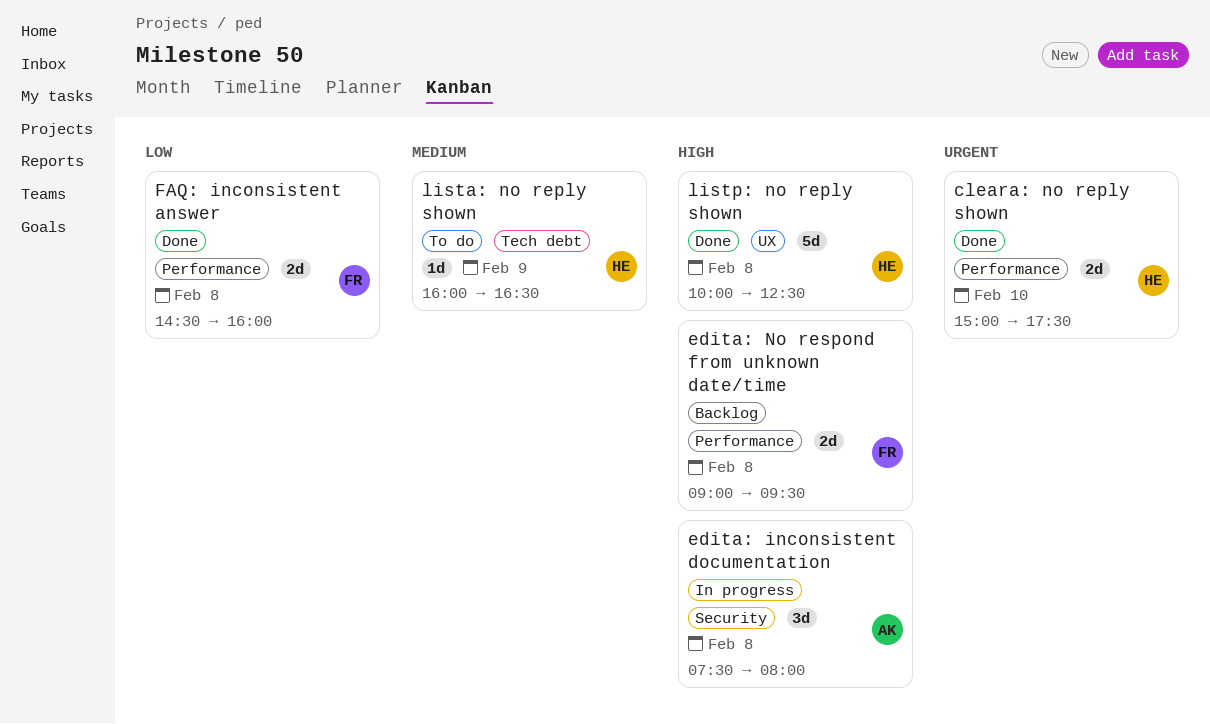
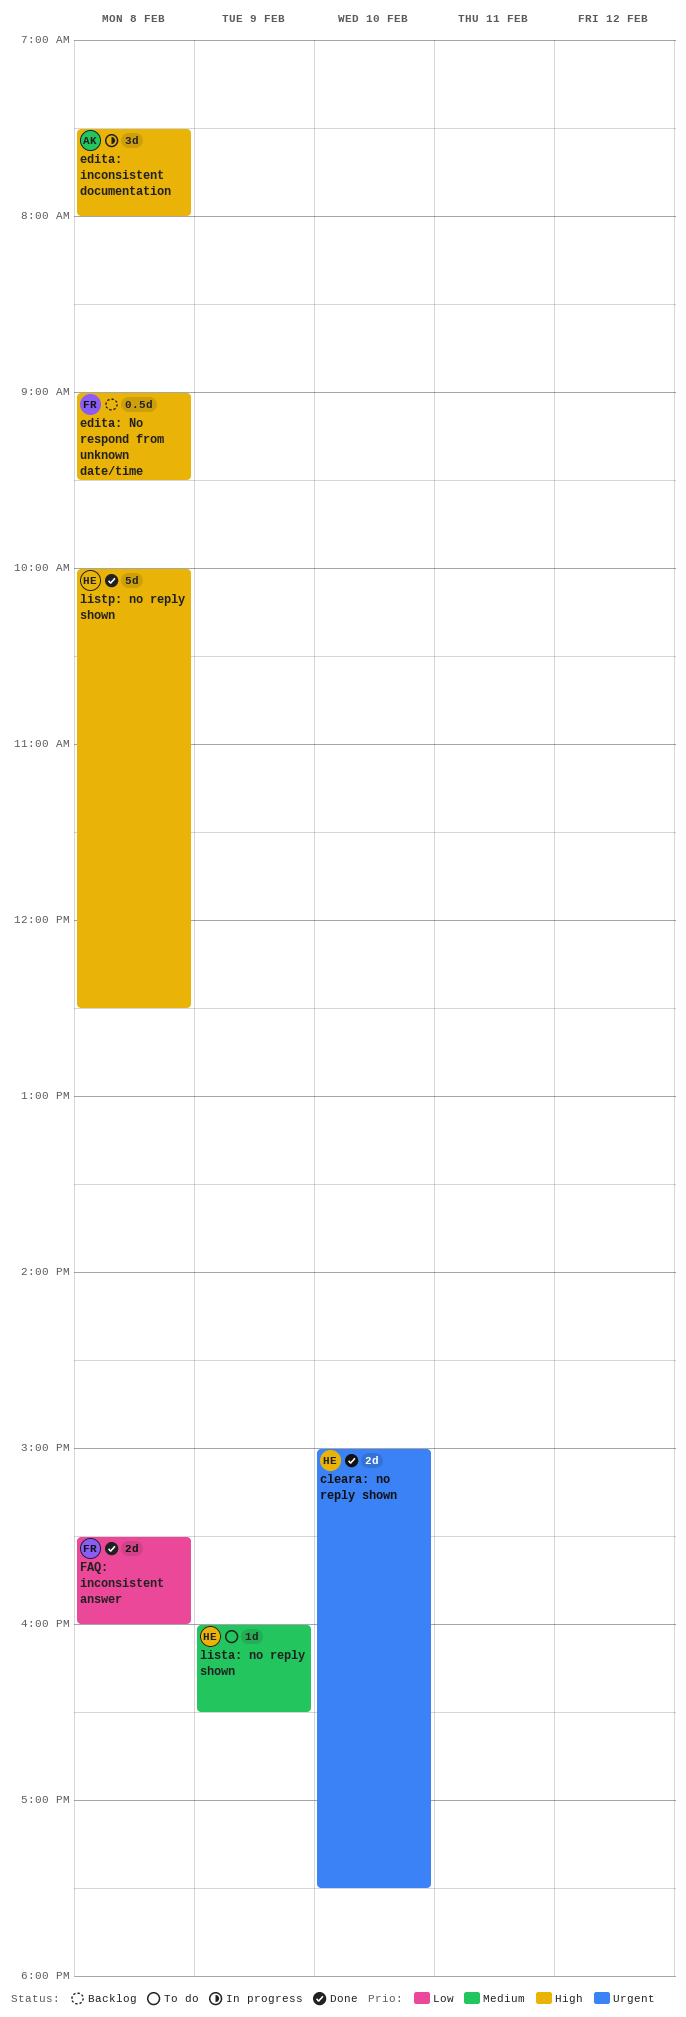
edita: No respond from unknown date/time, estimate: 2d -> 0.5d
FAQ: inconsistent answer, begins: 14:30 -> 15:30

